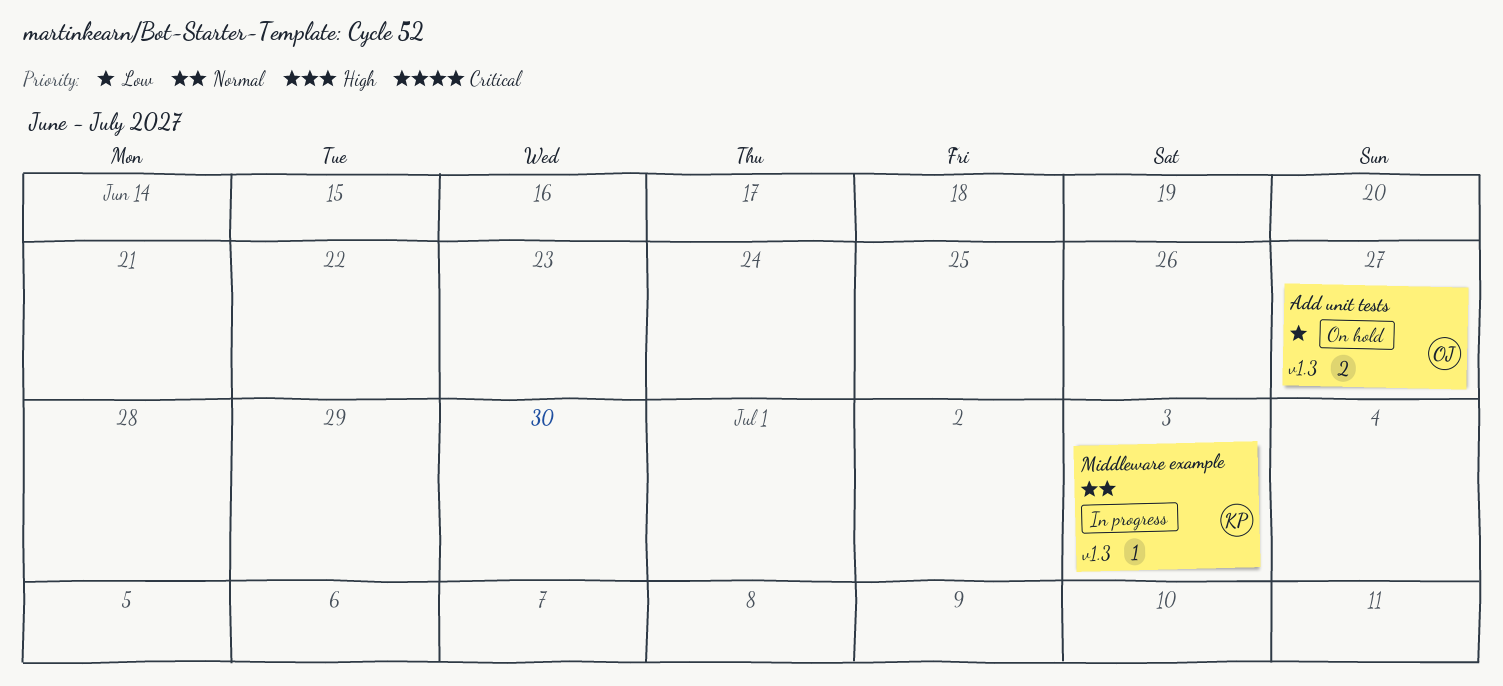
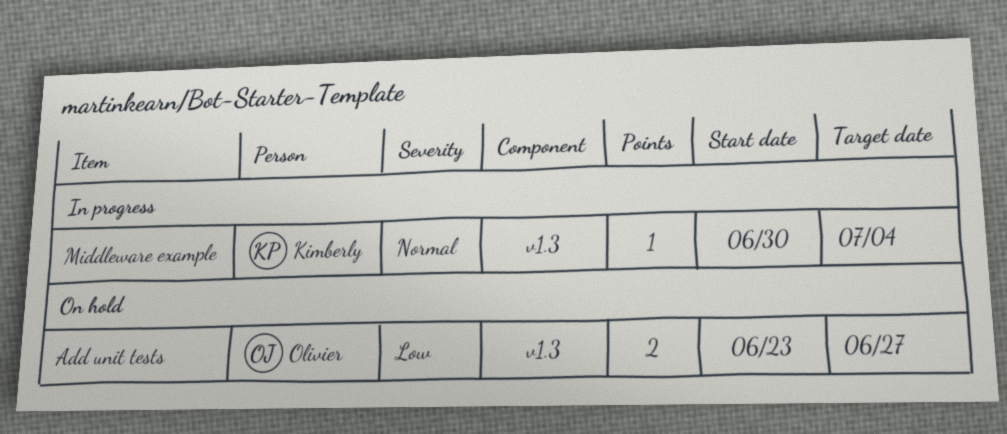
Middleware example, due: Jul 3 -> Jul 4

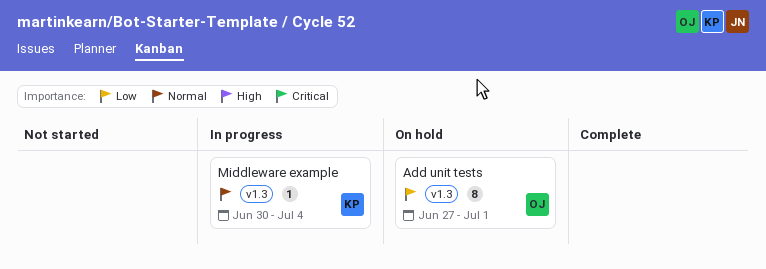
Add unit tests, estimate: 2 -> 8
Add unit tests, start: Jun 23 -> Jun 27
Add unit tests, due: Jun 27 -> Jul 1

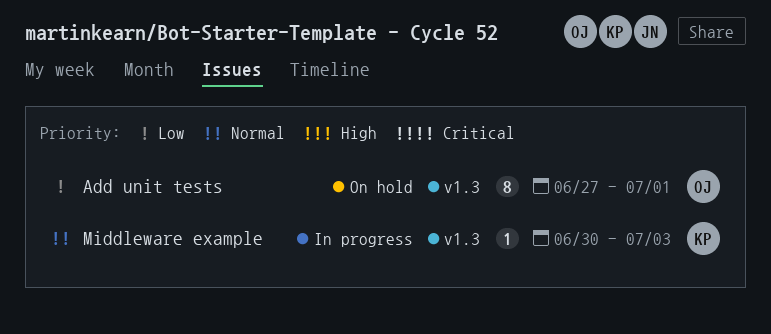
Middleware example, due: Jul 4 -> Jul 3

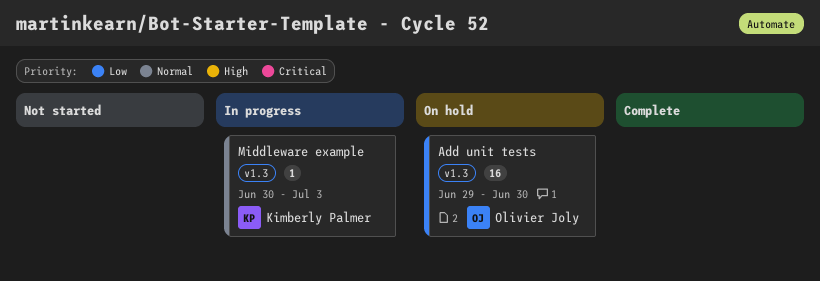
Add unit tests, estimate: 8 -> 16
Add unit tests, start: Jun 27 -> Jun 29
Add unit tests, due: Jul 1 -> Jun 30

